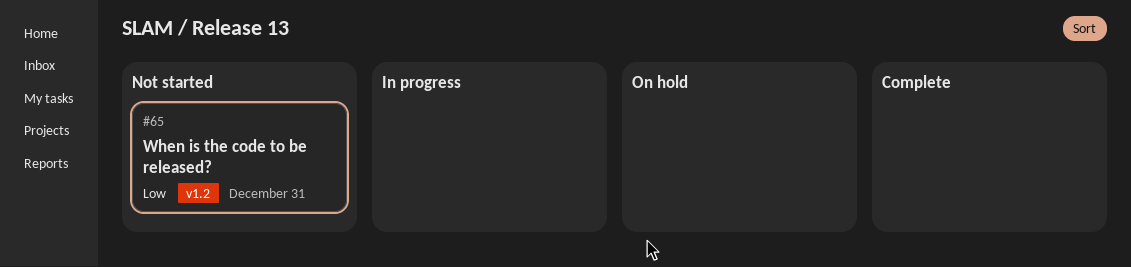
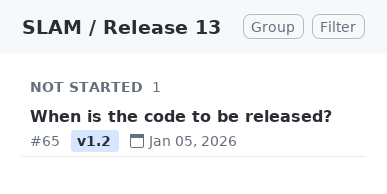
#65, due: Dec 31 -> Jan 5

